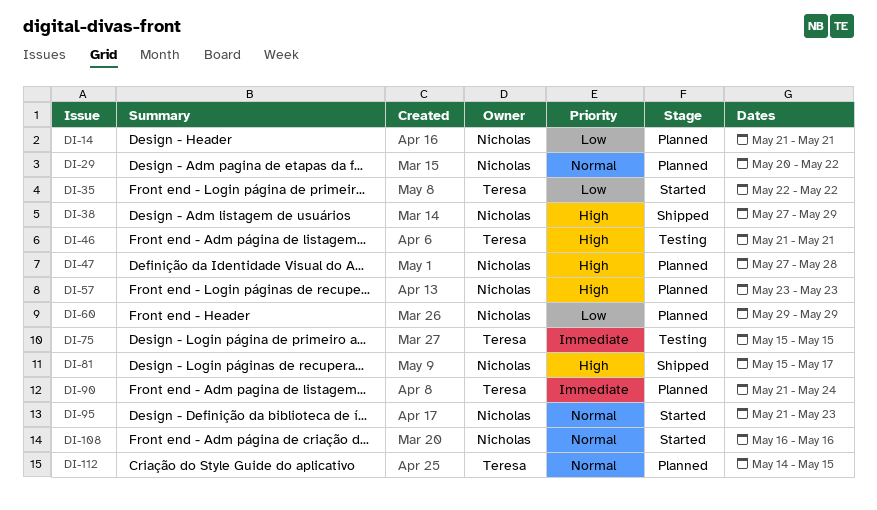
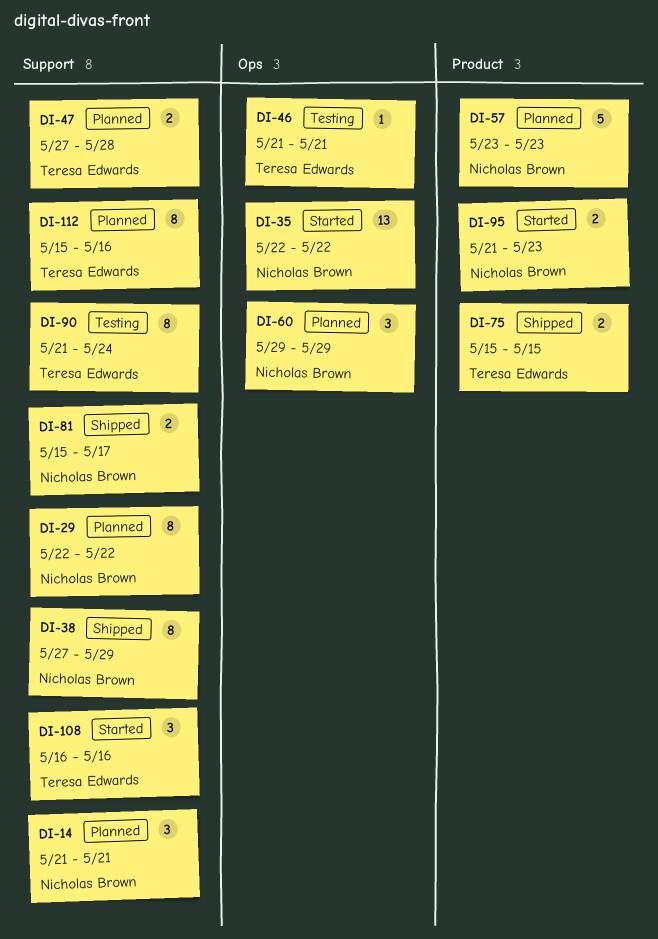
DI-29, start: May 20 -> May 22
DI-35, owner: Teresa Edwards -> Nicholas Brown
DI-47, owner: Nicholas Brown -> Teresa Edwards
DI-75, status: Testing -> Shipped
DI-90, status: Planned -> Testing
DI-108, owner: Nicholas Brown -> Teresa Edwards
DI-112, start: May 14 -> May 15
DI-112, due: May 15 -> May 16

